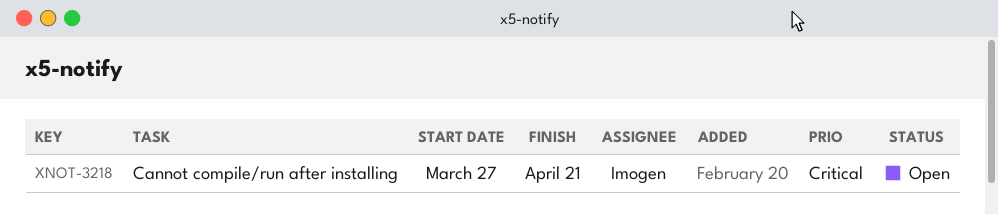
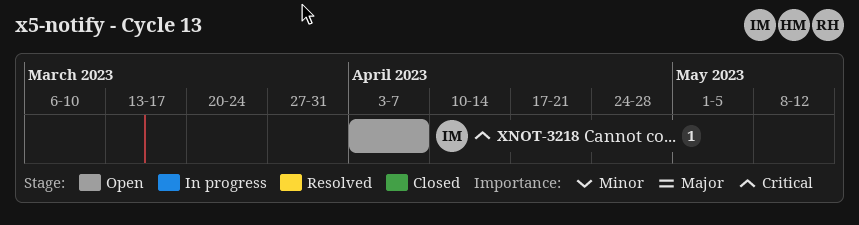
XNOT-3218, start: Mar 27 -> Apr 3
XNOT-3218, due: Apr 21 -> Apr 7

